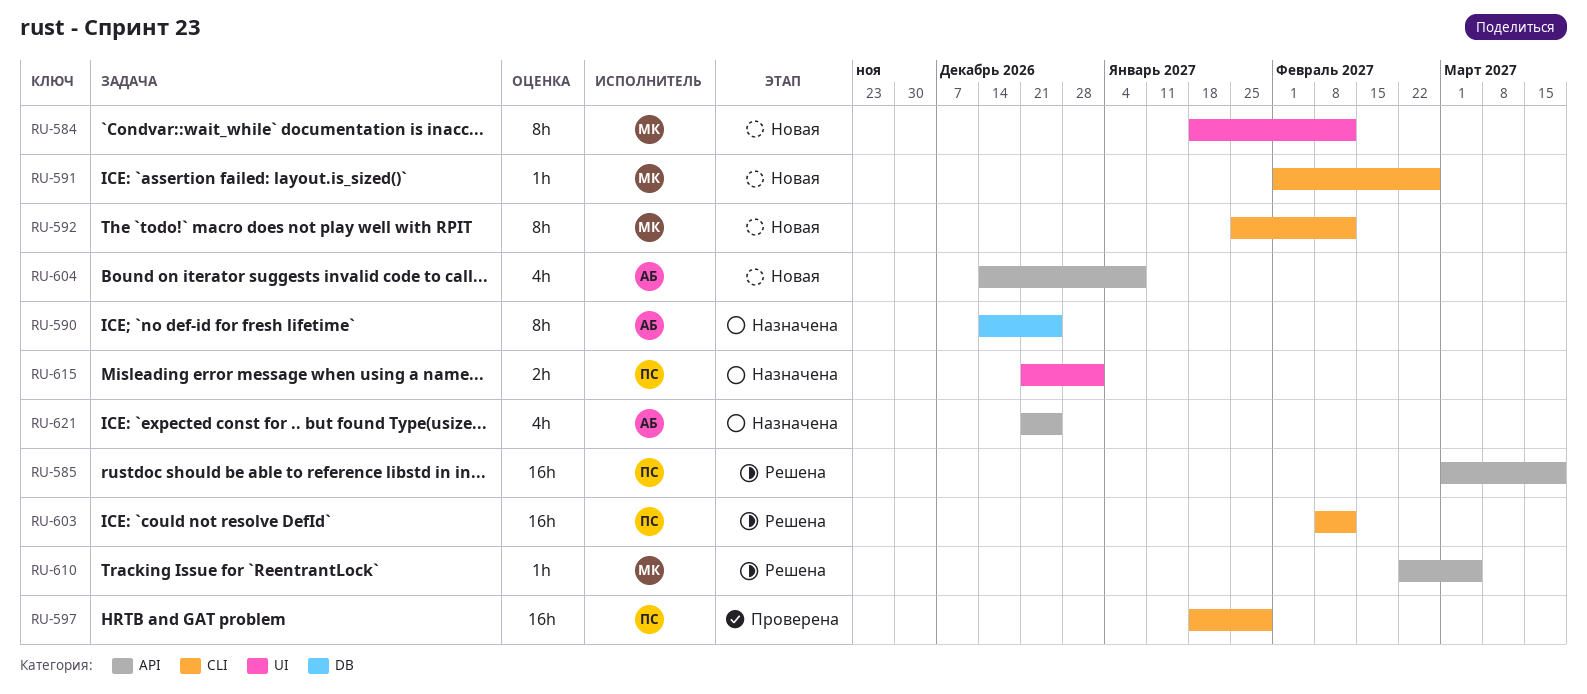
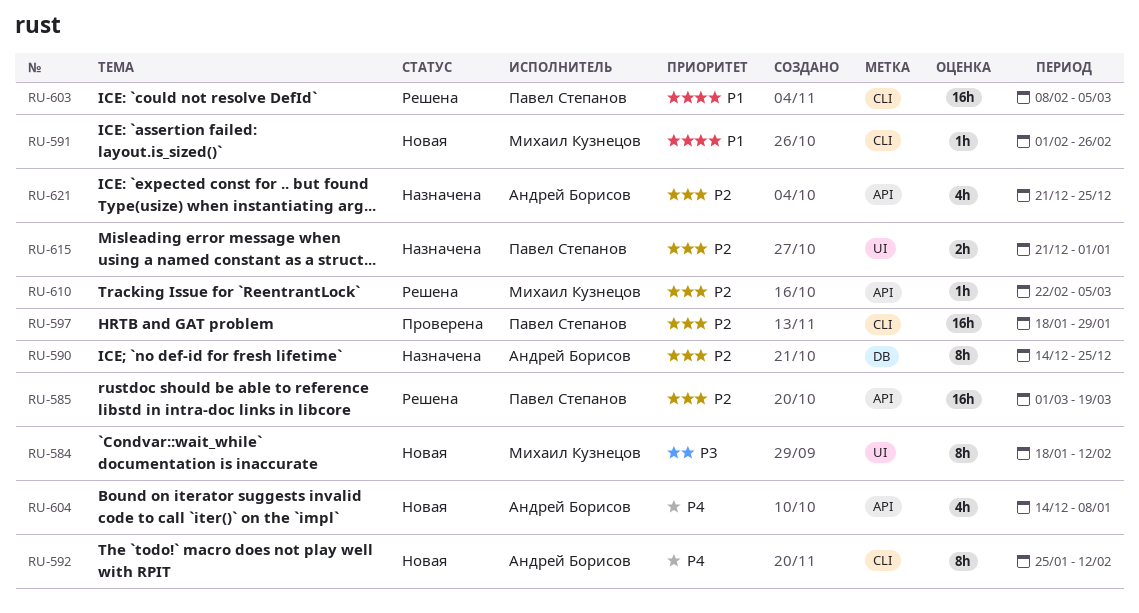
RU-592, owner: Михаил Кузнецов -> Андрей Борисов
RU-603, due: Feb 12 -> Mar 5

